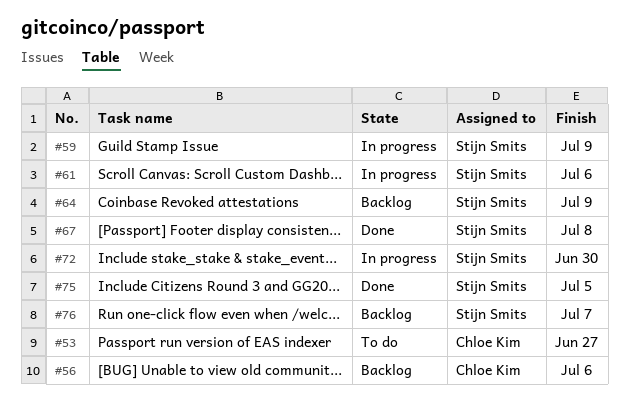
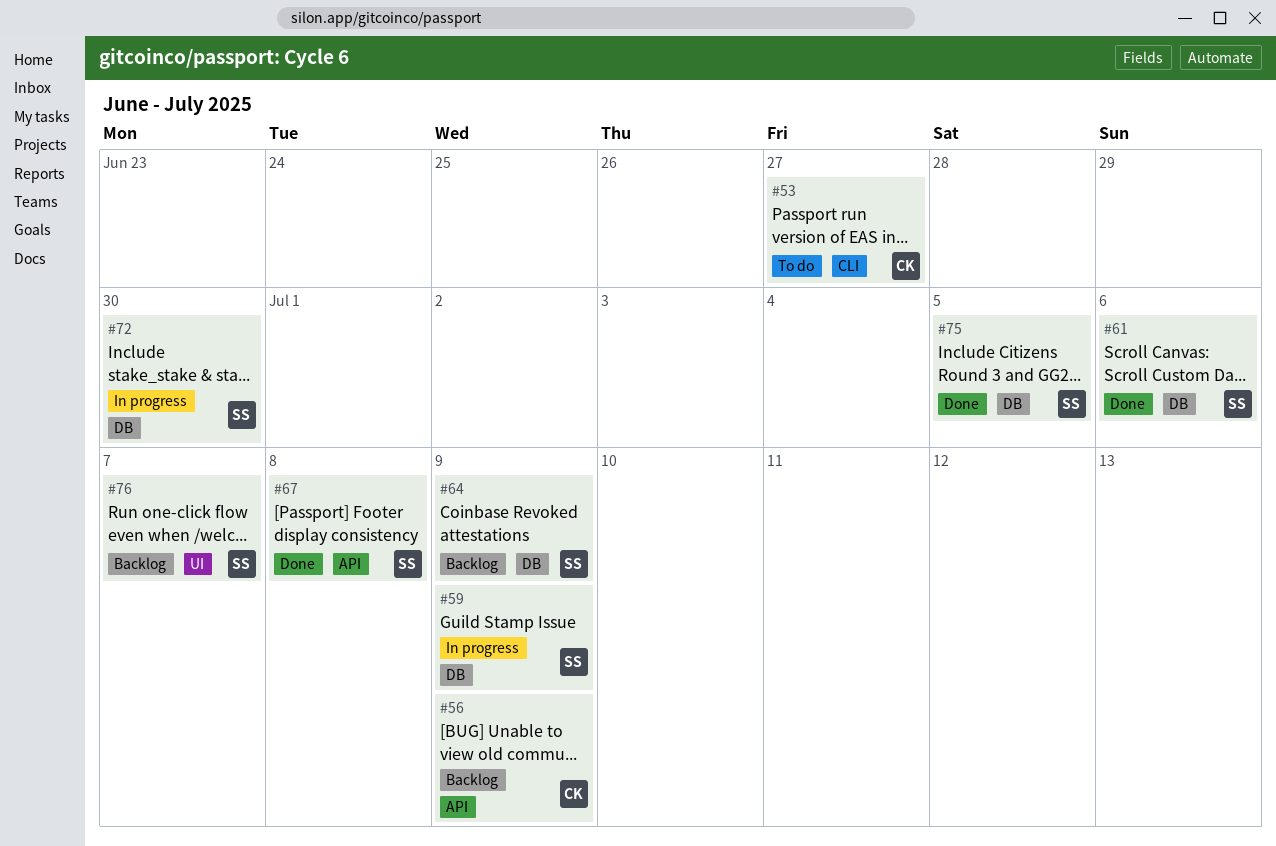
#56, due: Jul 6 -> Jul 9
#61, status: In progress -> Done

